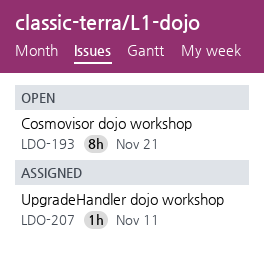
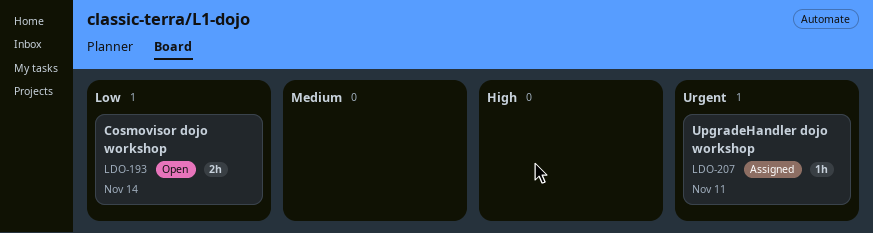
LDO-193, estimate: 8h -> 2h
LDO-193, due: Nov 21 -> Nov 14

